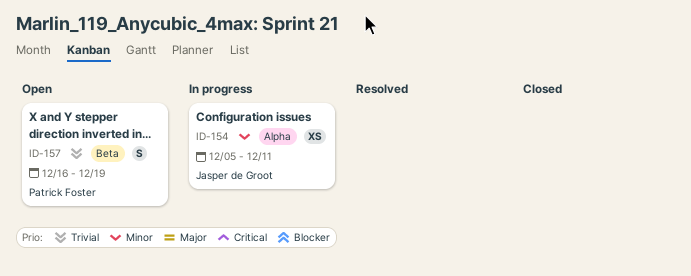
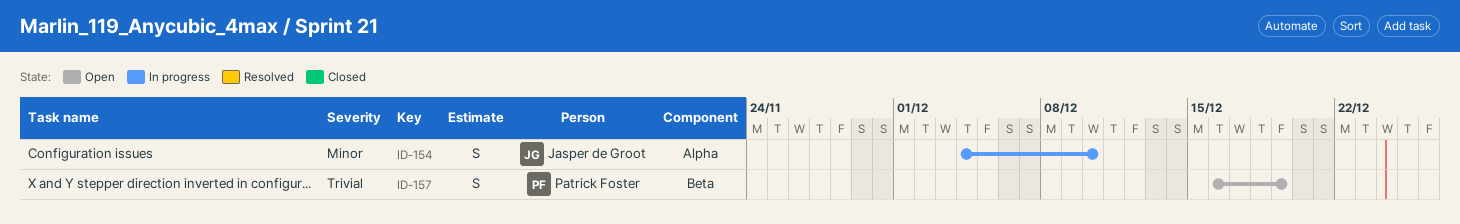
ID-154, estimate: XS -> S
ID-154, start: Dec 5 -> Dec 4
ID-154, due: Dec 11 -> Dec 10

